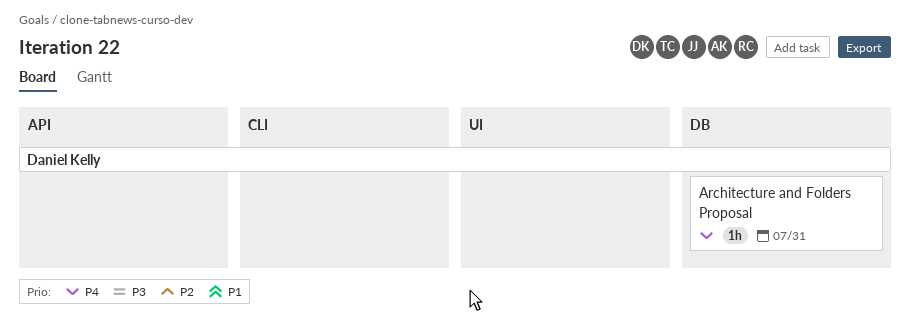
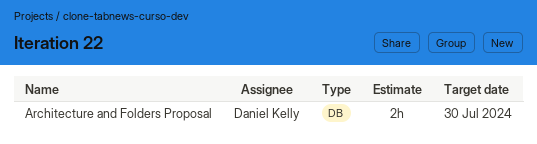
Architecture and Folders Proposal, estimate: 1h -> 2h
Architecture and Folders Proposal, due: Jul 31 -> Jul 30

